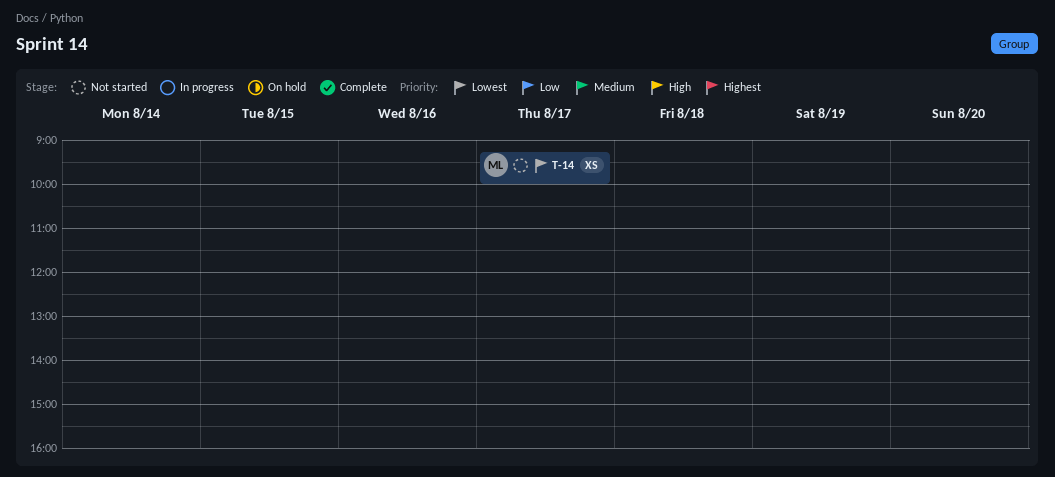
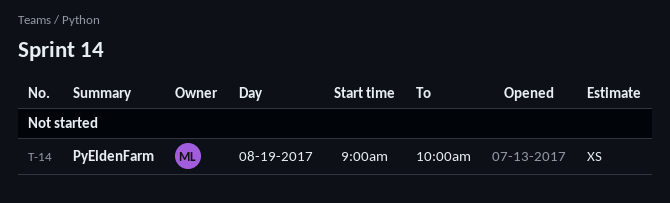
T-14, day: Aug 17 -> Aug 19
T-14, begins: 09:15 -> 09:00

